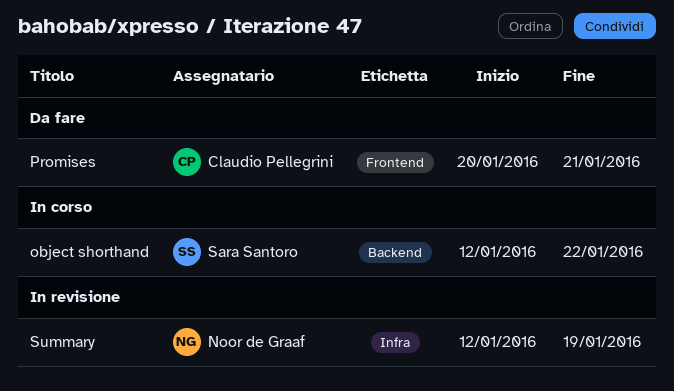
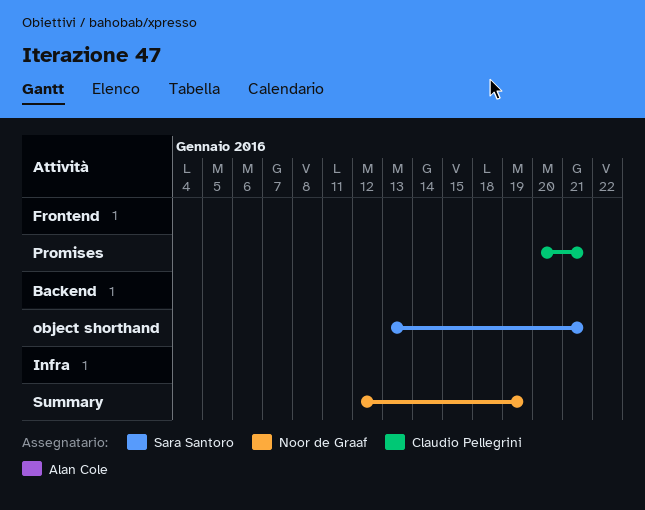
object shorthand, start: Jan 12 -> Jan 13
object shorthand, due: Jan 22 -> Jan 21

